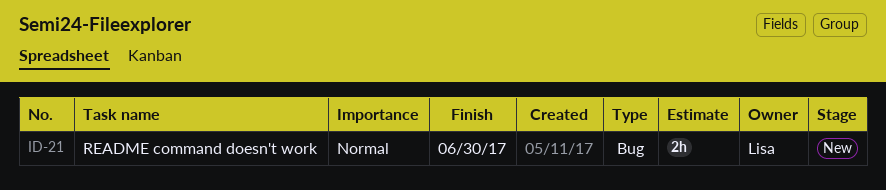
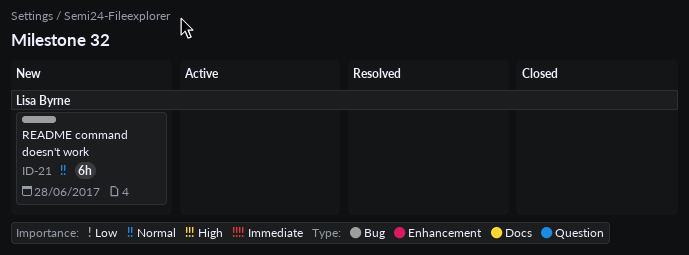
ID-21, estimate: 2h -> 6h
ID-21, due: Jun 30 -> Jun 28

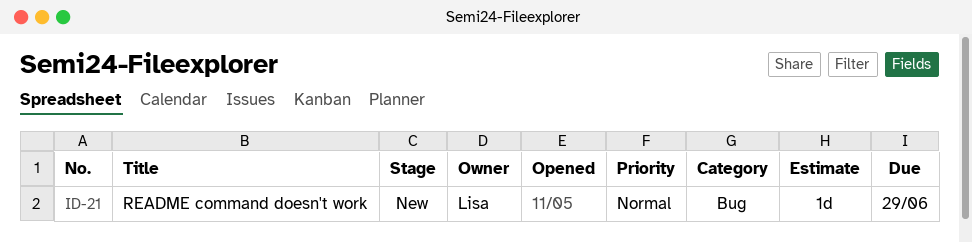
ID-21, estimate: 6h -> 1d
ID-21, due: Jun 28 -> Jun 29

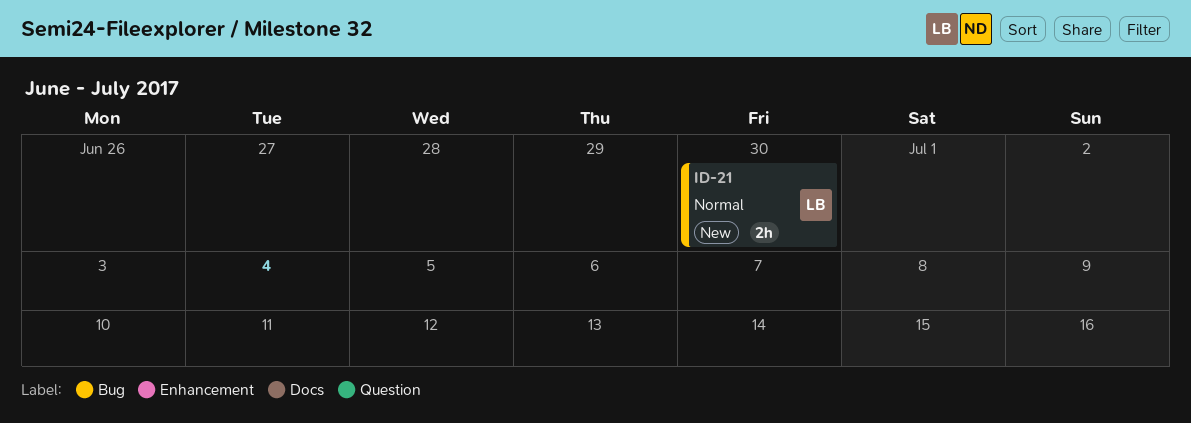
ID-21, estimate: 1d -> 2h
ID-21, due: Jun 29 -> Jun 30

